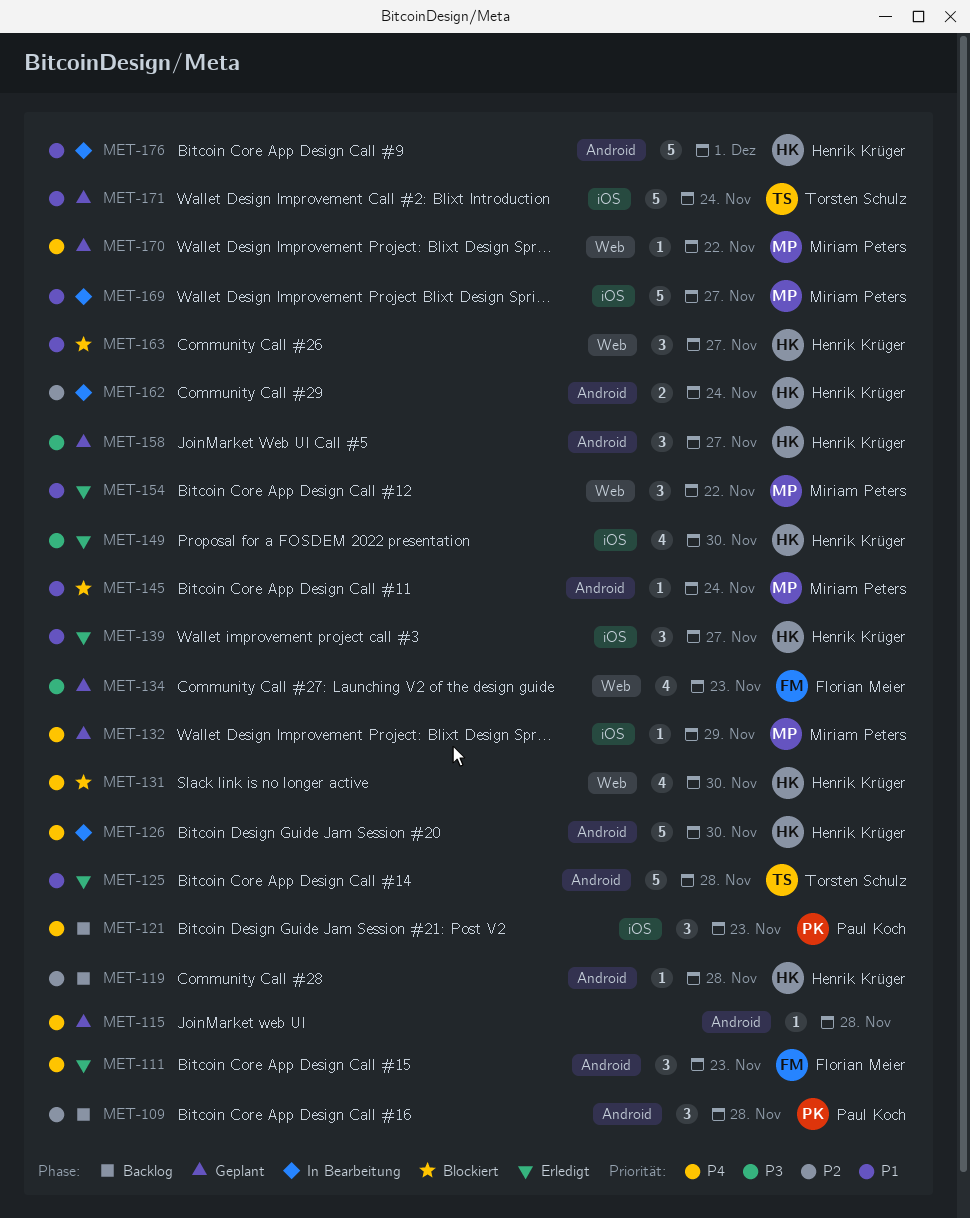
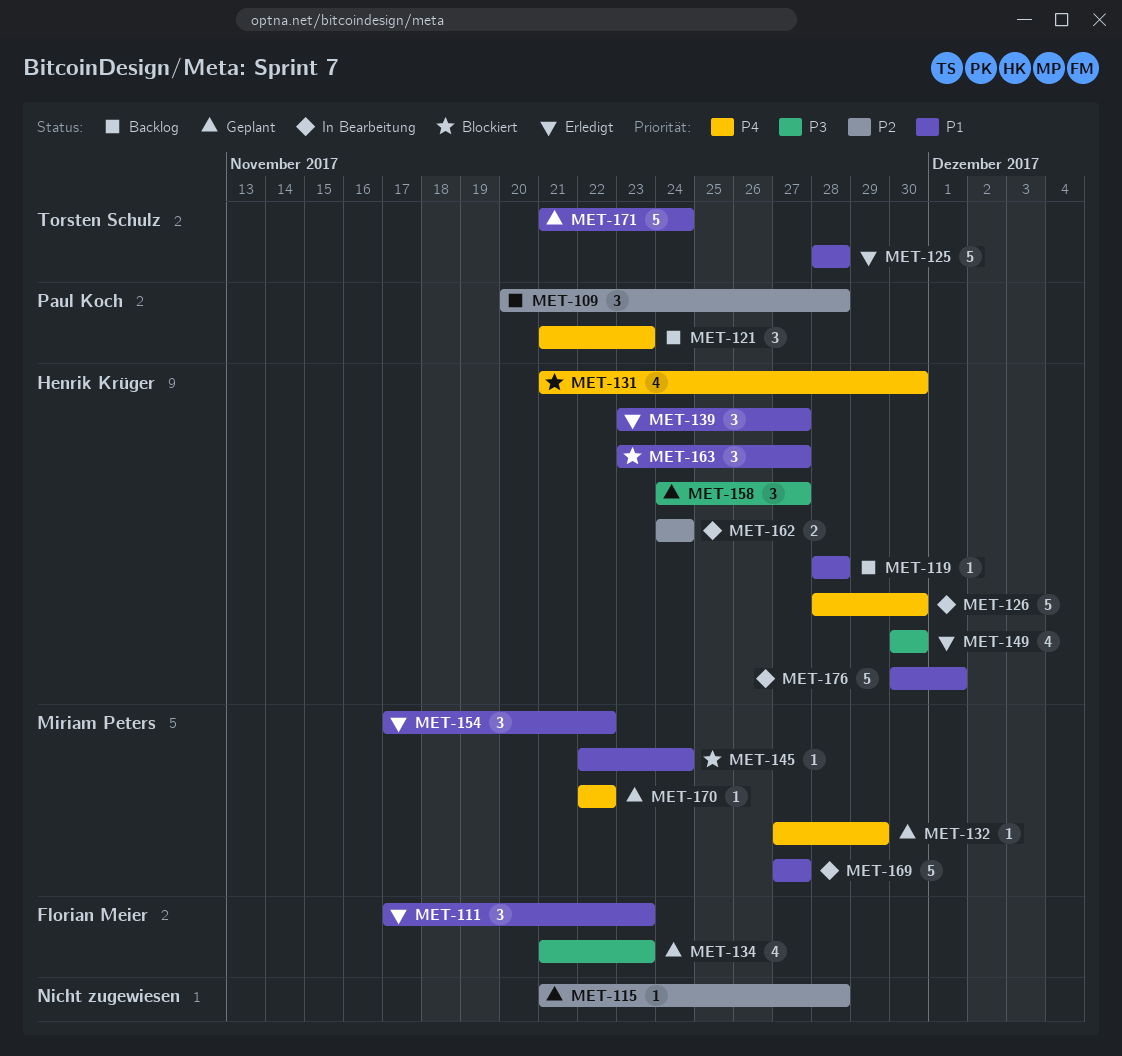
MET-111, priority: P4 -> P1
MET-115, priority: P4 -> P2
MET-119, priority: P2 -> P1

